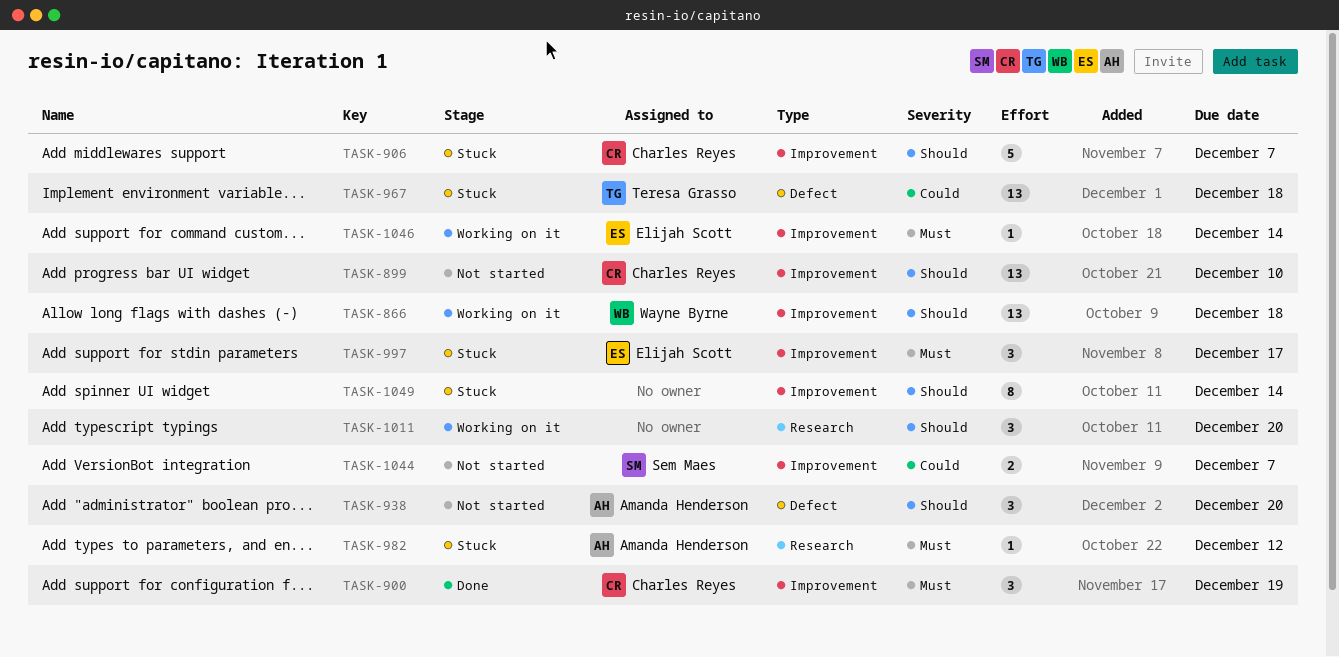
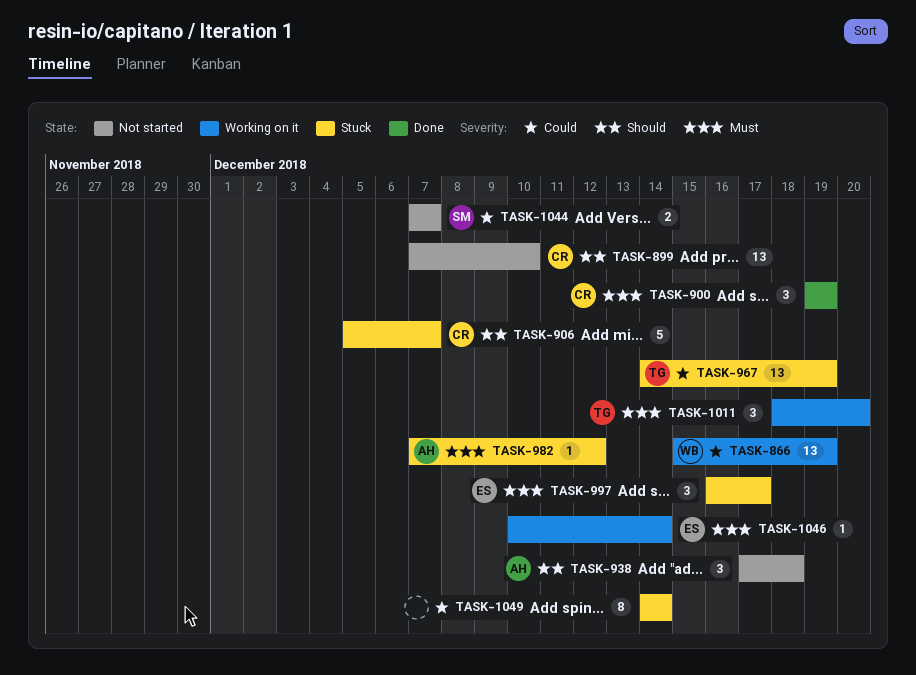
TASK-866, priority: Should -> Could
TASK-866, due: Dec 18 -> Dec 19
TASK-938, due: Dec 20 -> Dec 18
TASK-967, due: Dec 18 -> Dec 19
TASK-1011, owner: none -> Teresa Grasso
TASK-1011, priority: Should -> Must
TASK-1049, priority: Should -> Could

